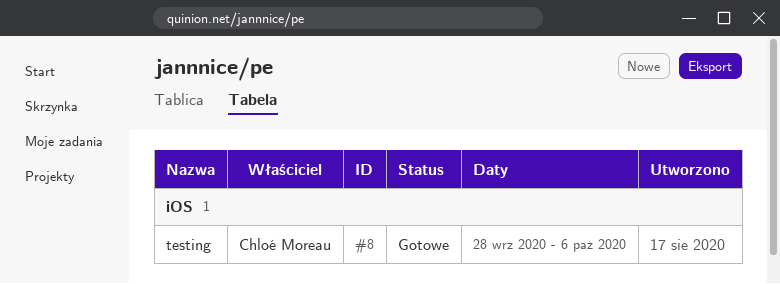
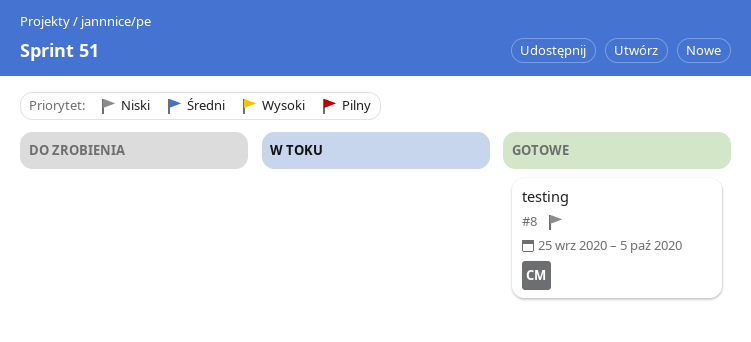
#8, start: Sep 28 -> Sep 25
#8, due: Oct 6 -> Oct 5

